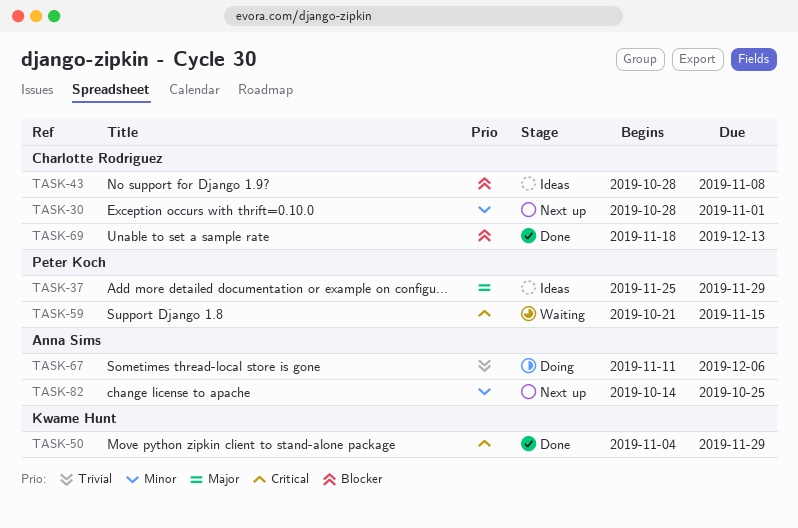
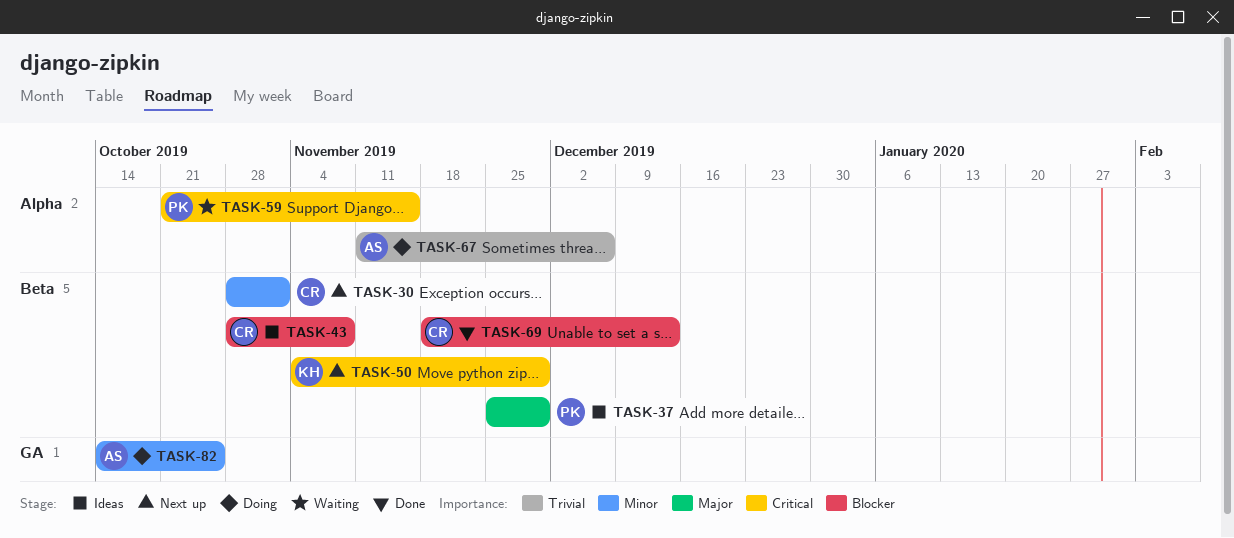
TASK-50, status: Done -> Next up
TASK-82, status: Next up -> Doing

